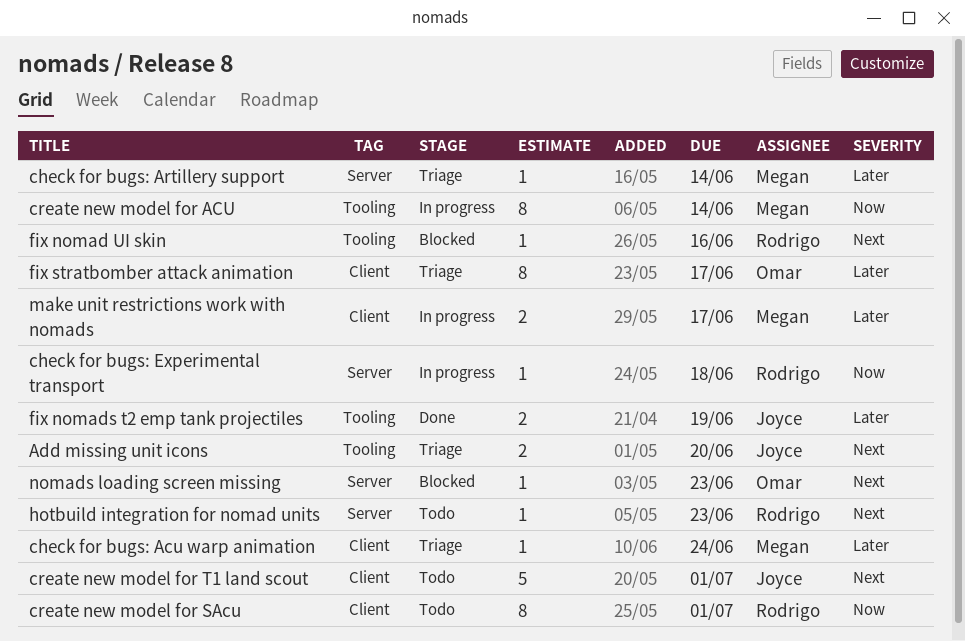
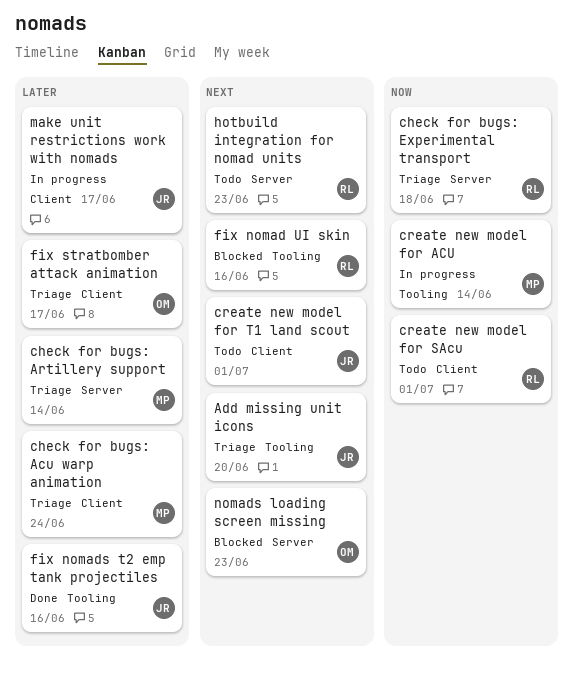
check for bugs: Experimental transport, status: In progress -> Triage
fix nomads t2 emp tank projectiles, due: Jun 19 -> Jun 16
make unit restrictions work with nomads, owner: Megan -> Joyce

